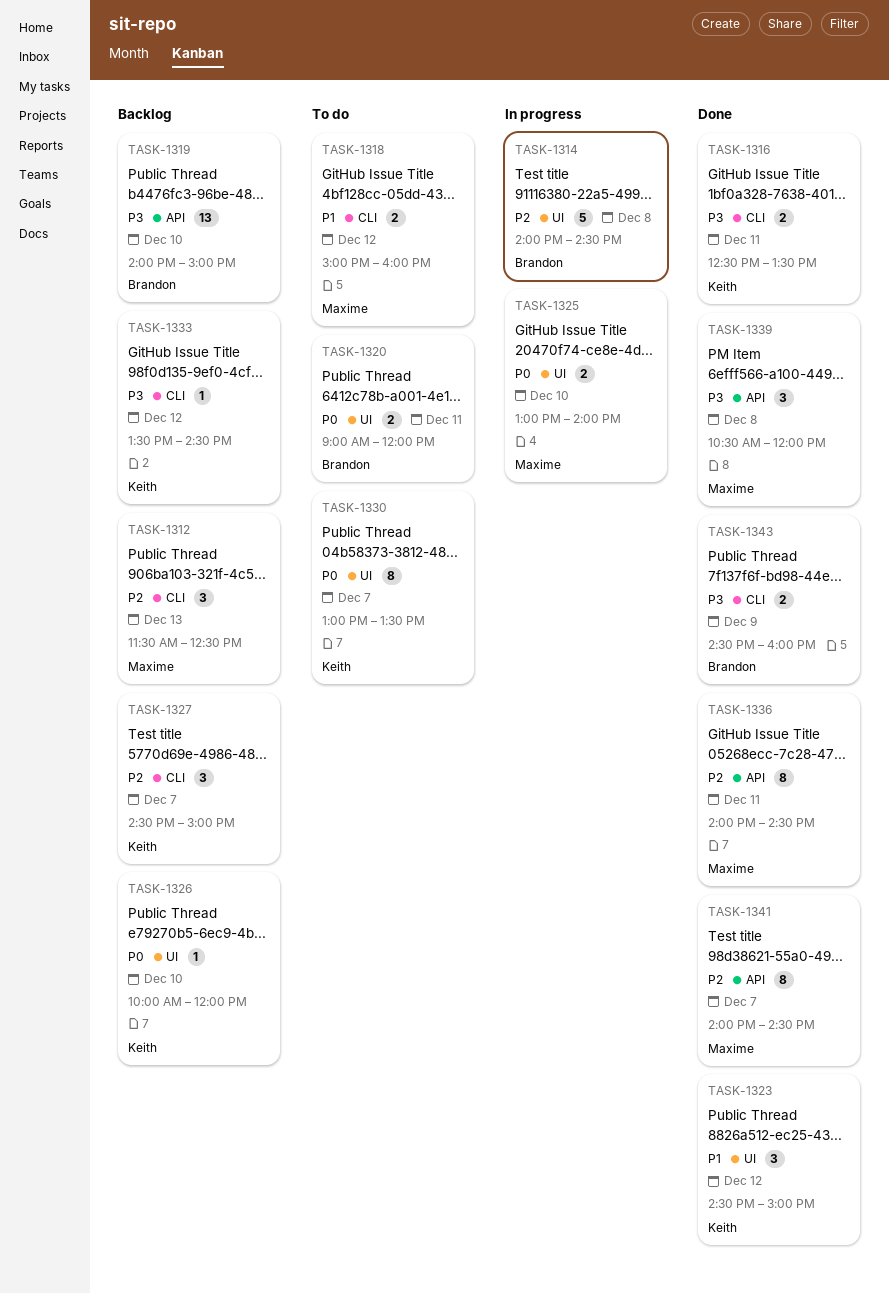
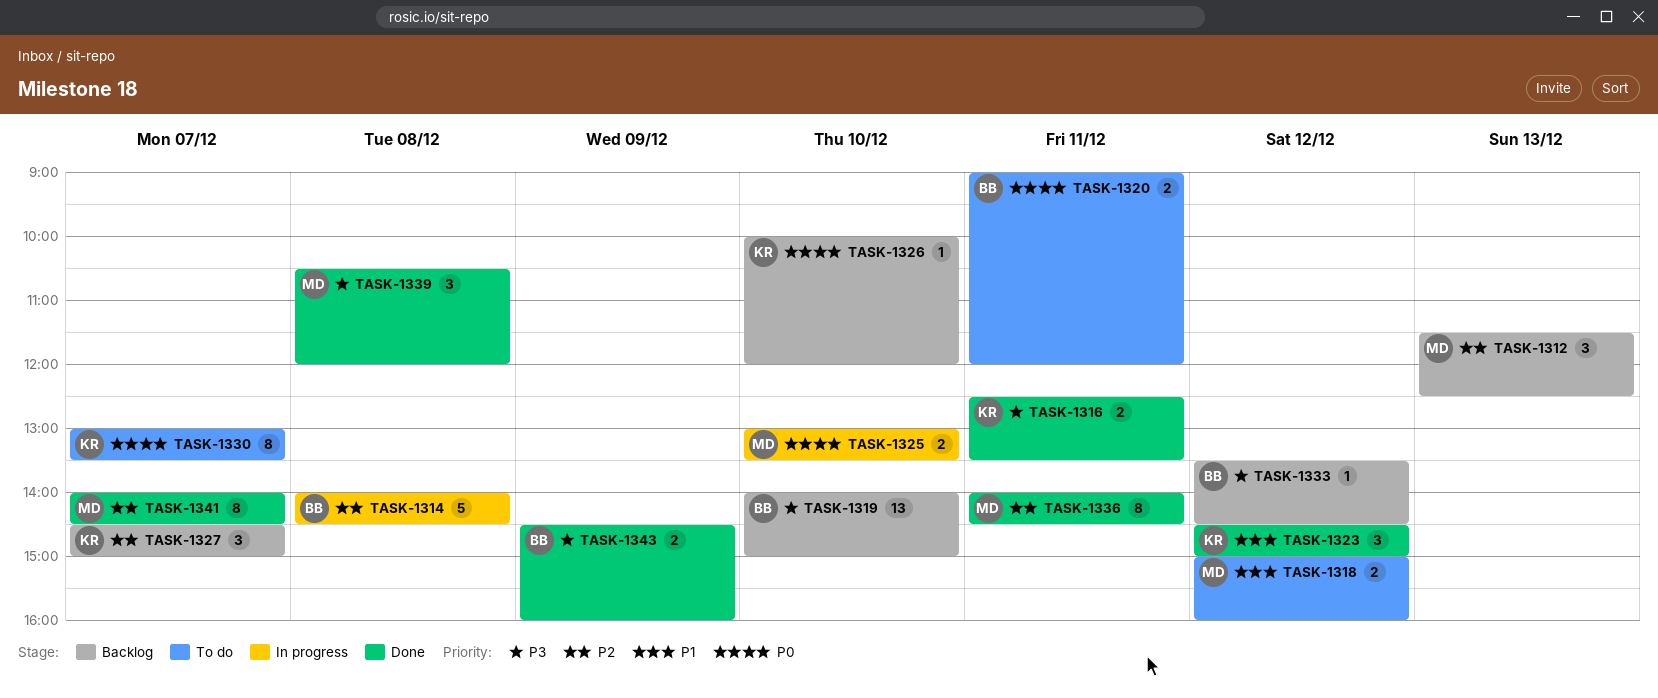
TASK-1325, ends: 14:00 -> 13:30
TASK-1333, owner: Keith -> Brandon

